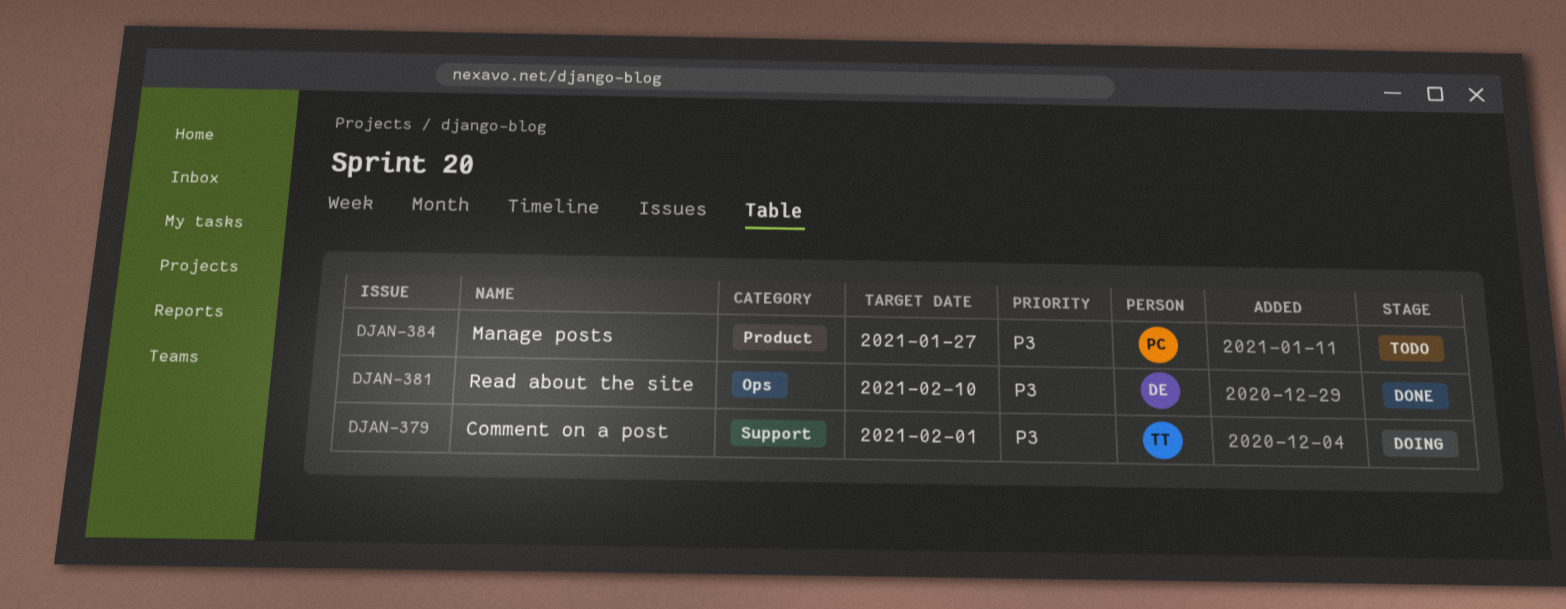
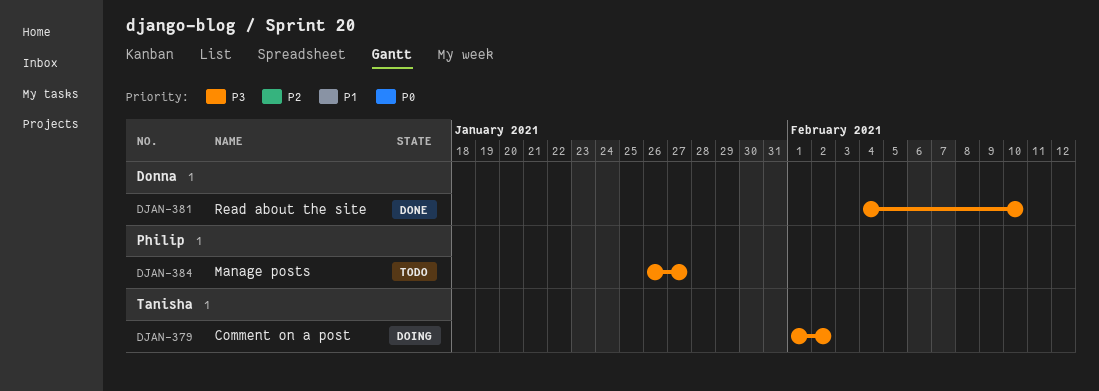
DJAN-379, due: Feb 1 -> Feb 2

